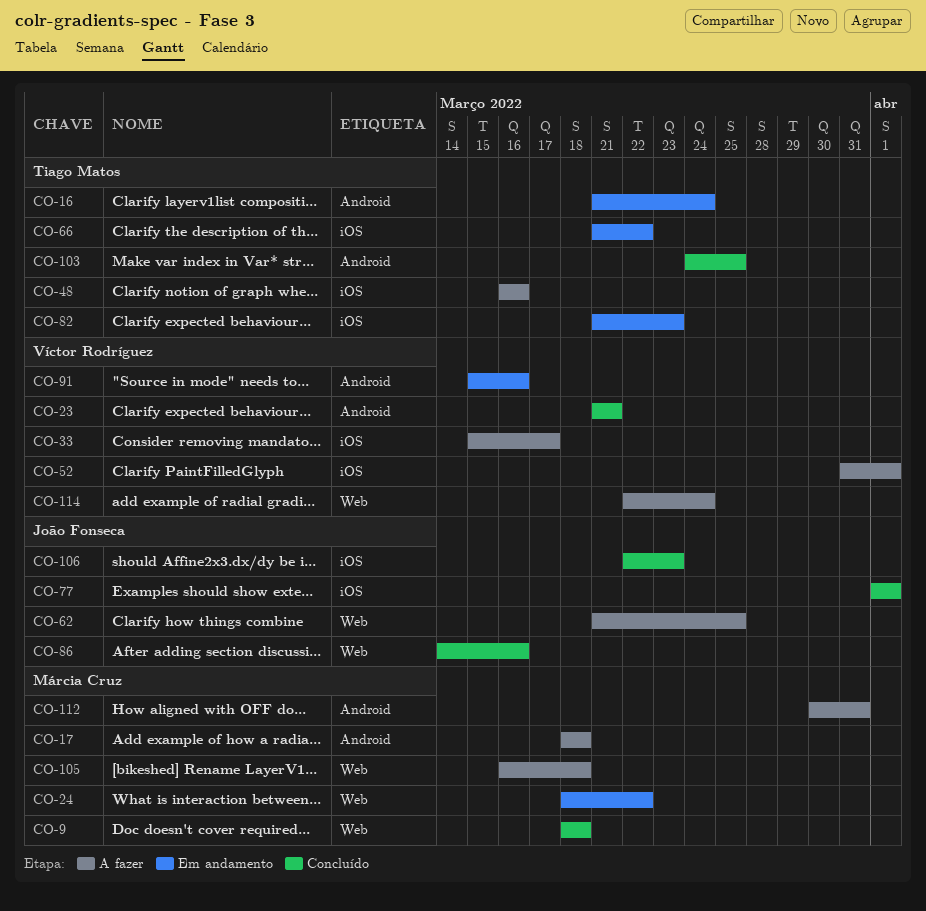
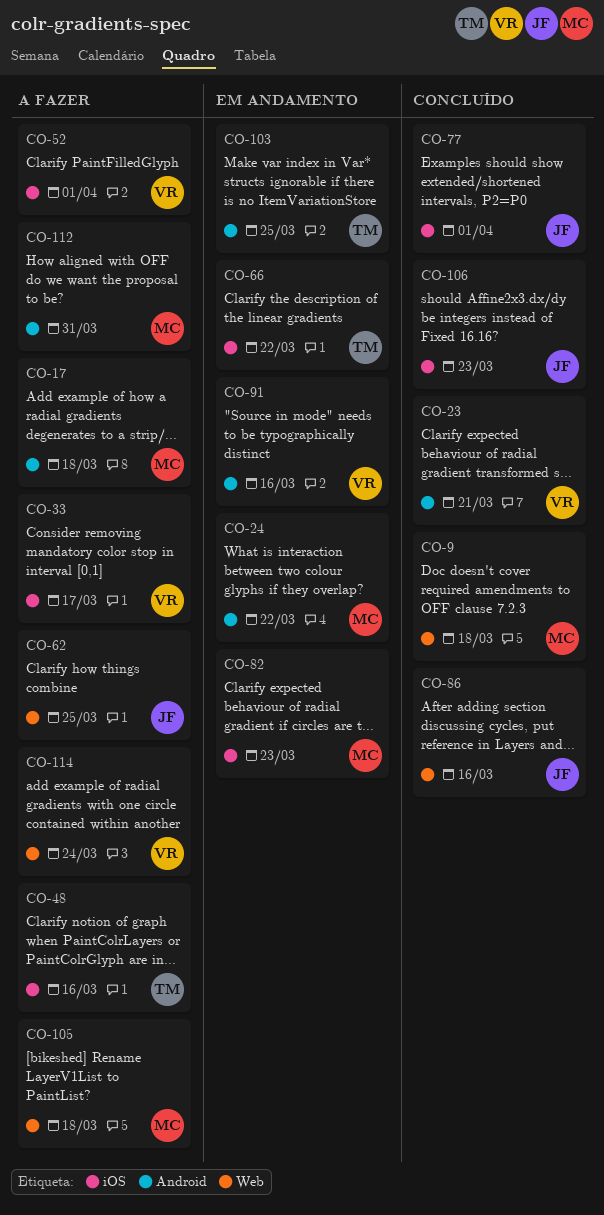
CO-16: present -> none
CO-24, label: Web -> Android
CO-82, owner: Tiago Matos -> Márcia Cruz
CO-103, status: Concluído -> Em andamento

